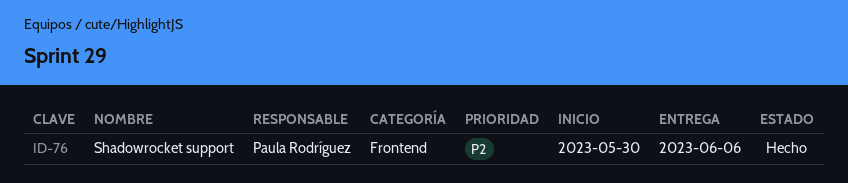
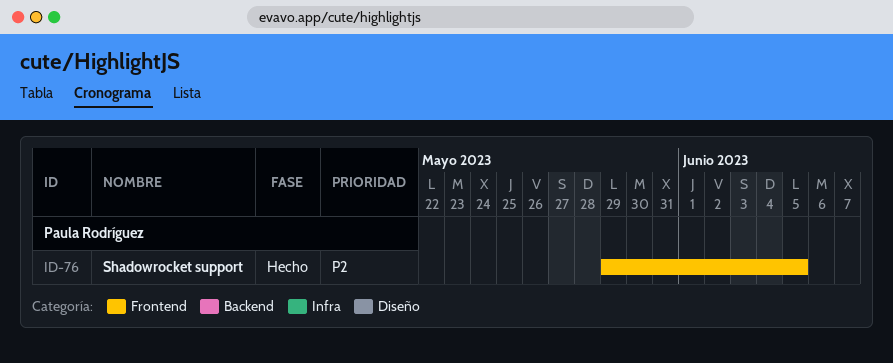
ID-76, start: May 30 -> May 29
ID-76, due: Jun 6 -> Jun 5

